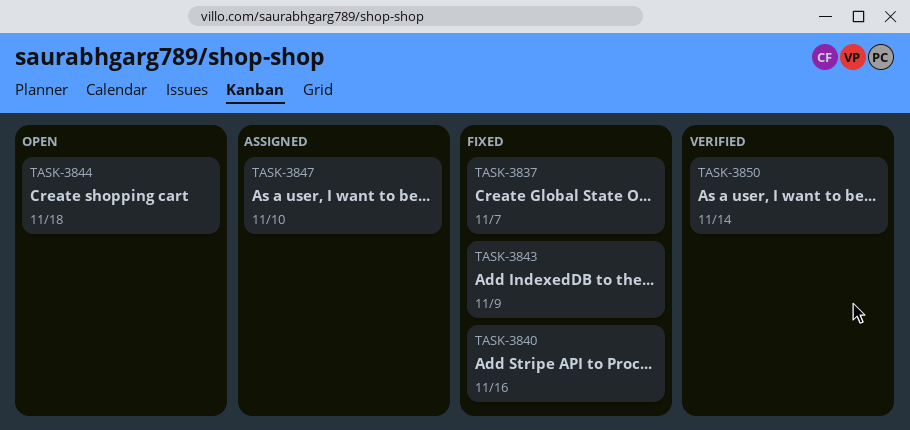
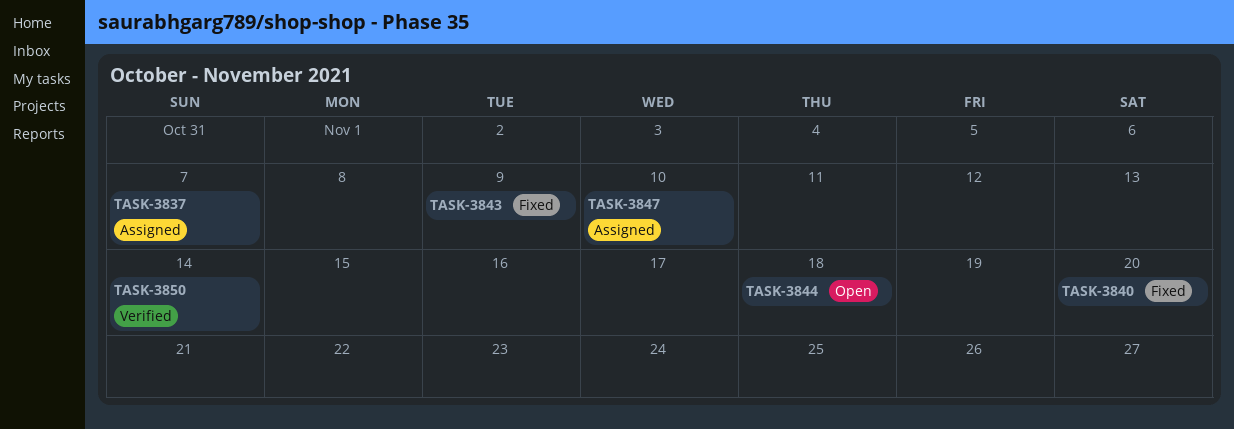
TASK-3837, status: Fixed -> Assigned
TASK-3840, due: Nov 16 -> Nov 20

